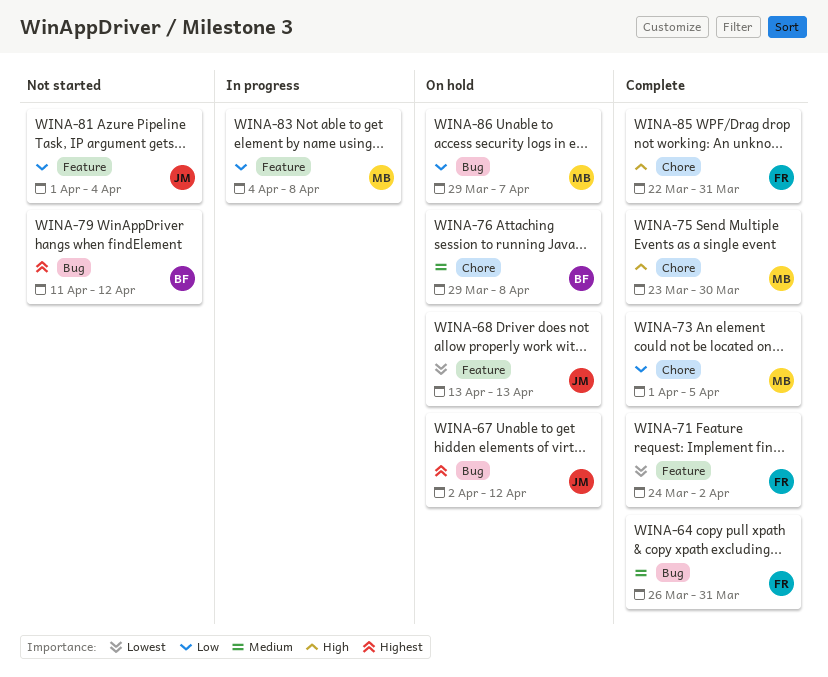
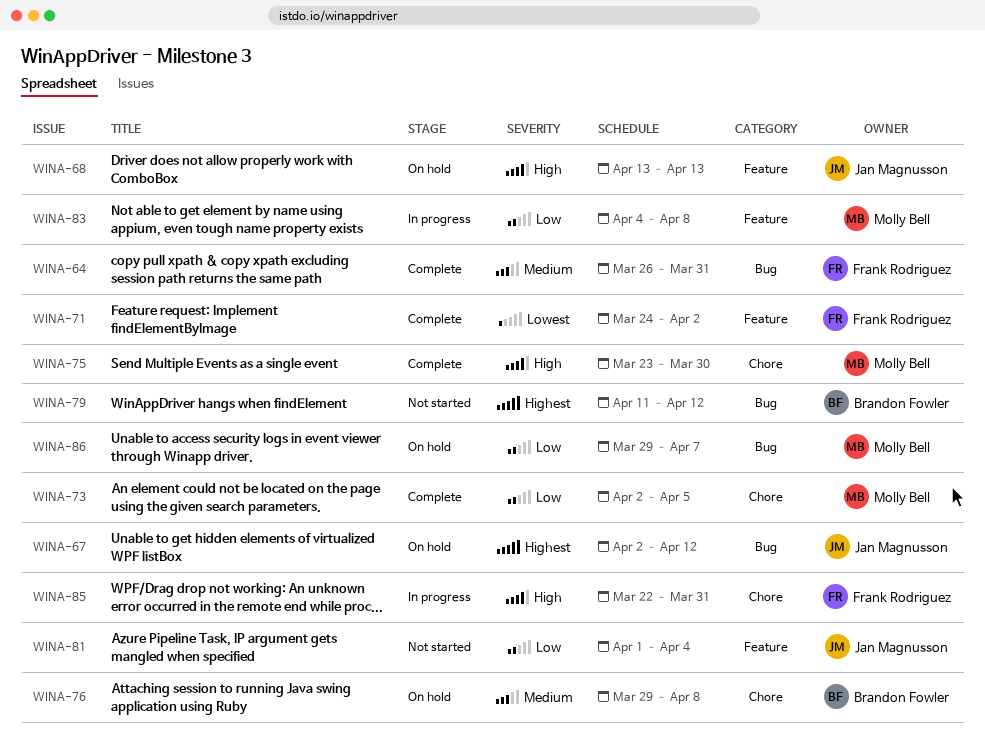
WINA-68, priority: Lowest -> High
WINA-73, start: Apr 1 -> Apr 2
WINA-85, status: Complete -> In progress

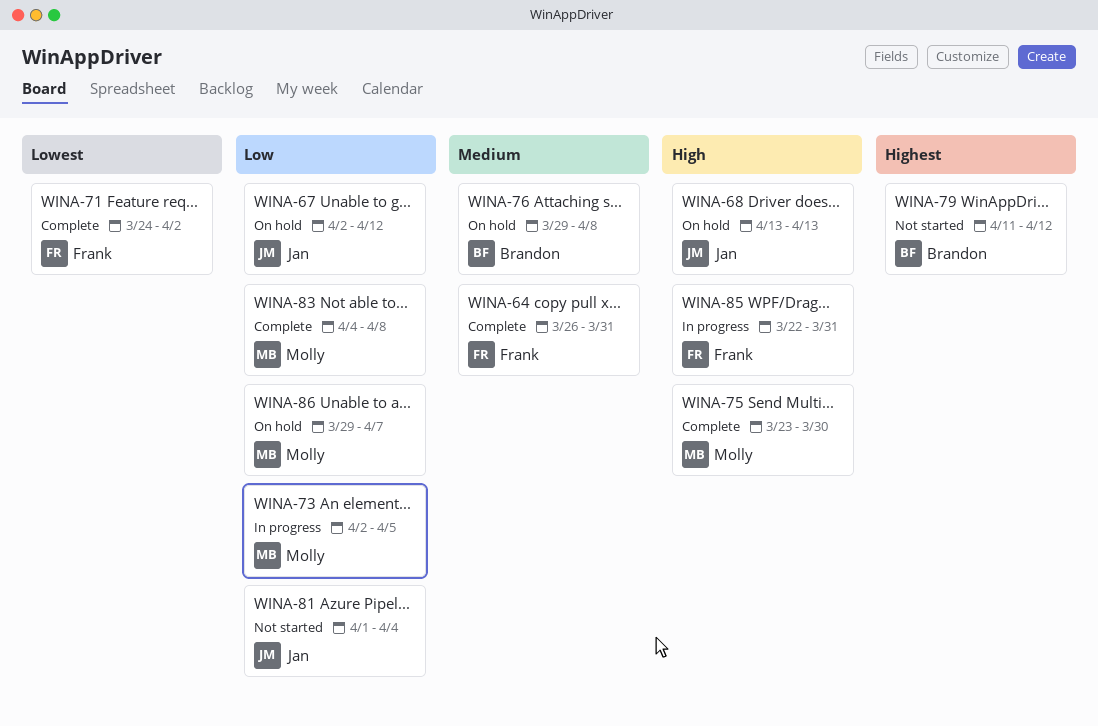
WINA-67, priority: Highest -> Low
WINA-73, status: Complete -> In progress
WINA-83, status: In progress -> Complete

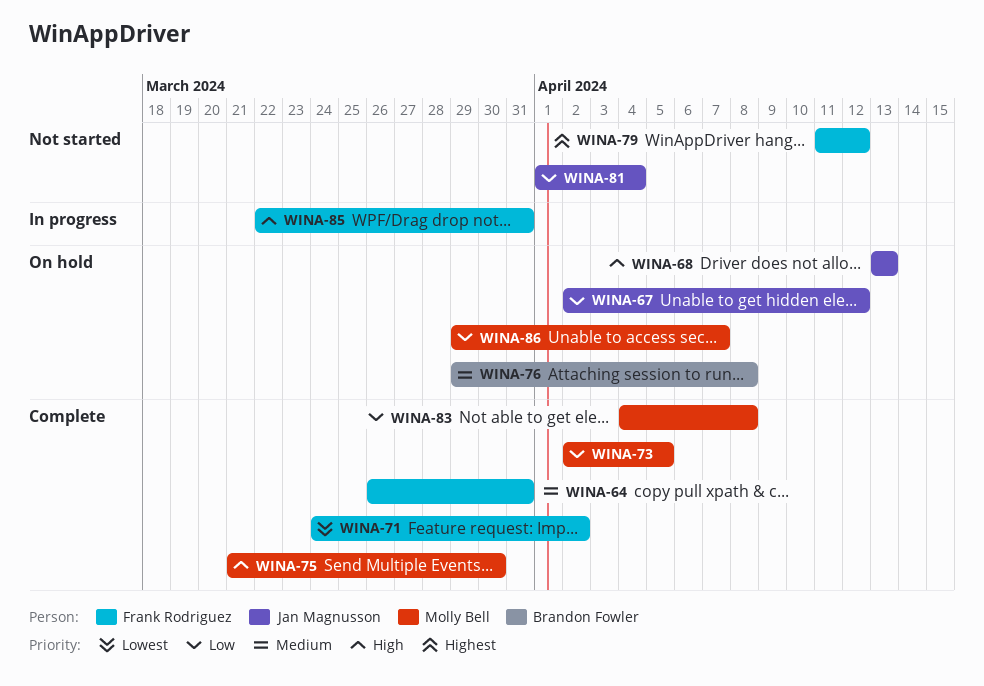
WINA-73, status: In progress -> Complete
WINA-75, start: Mar 23 -> Mar 21
WINA-79, owner: Brandon Fowler -> Frank Rodriguez

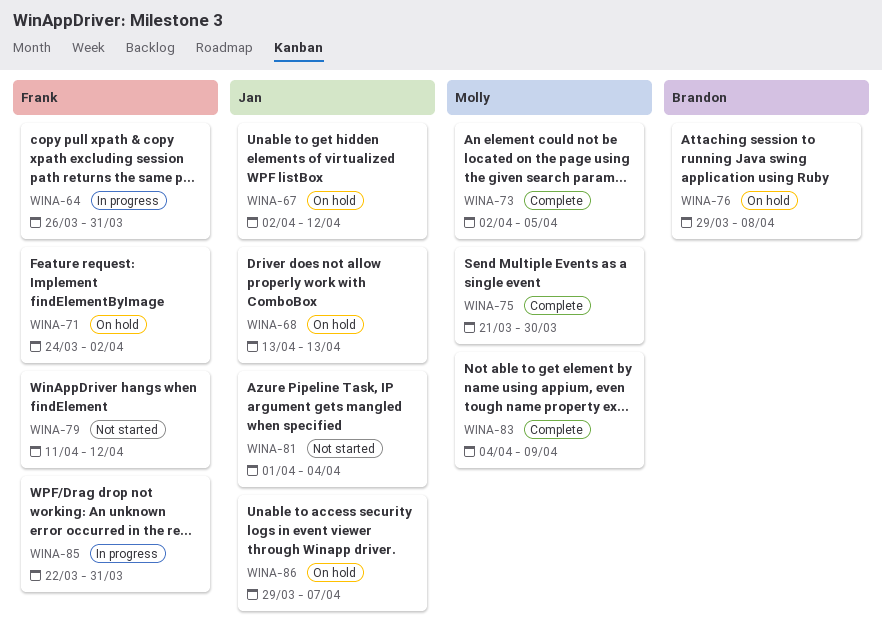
WINA-64, status: Complete -> In progress
WINA-71, status: Complete -> On hold
WINA-83, due: Apr 8 -> Apr 9
WINA-86, owner: Molly Bell -> Jan Magnusson

